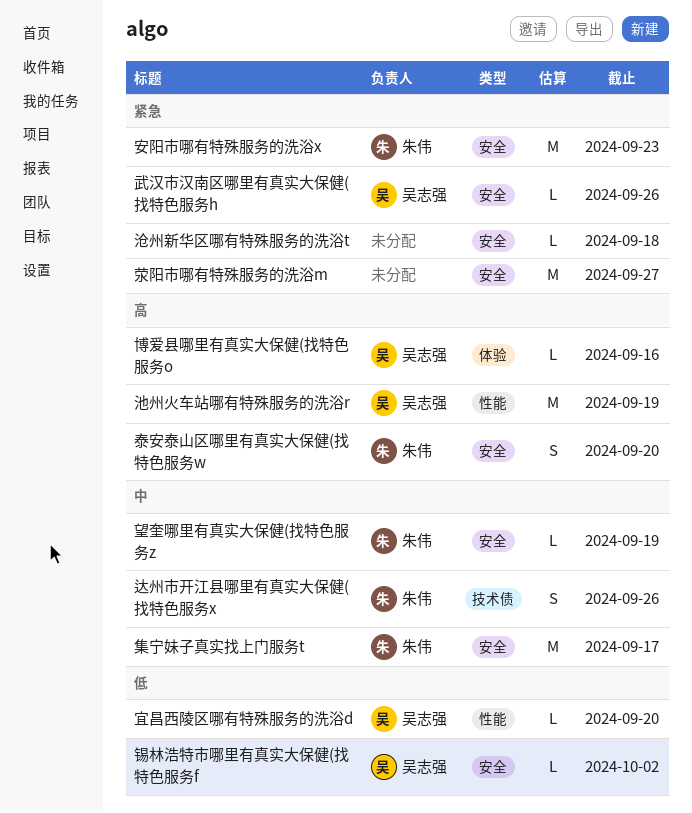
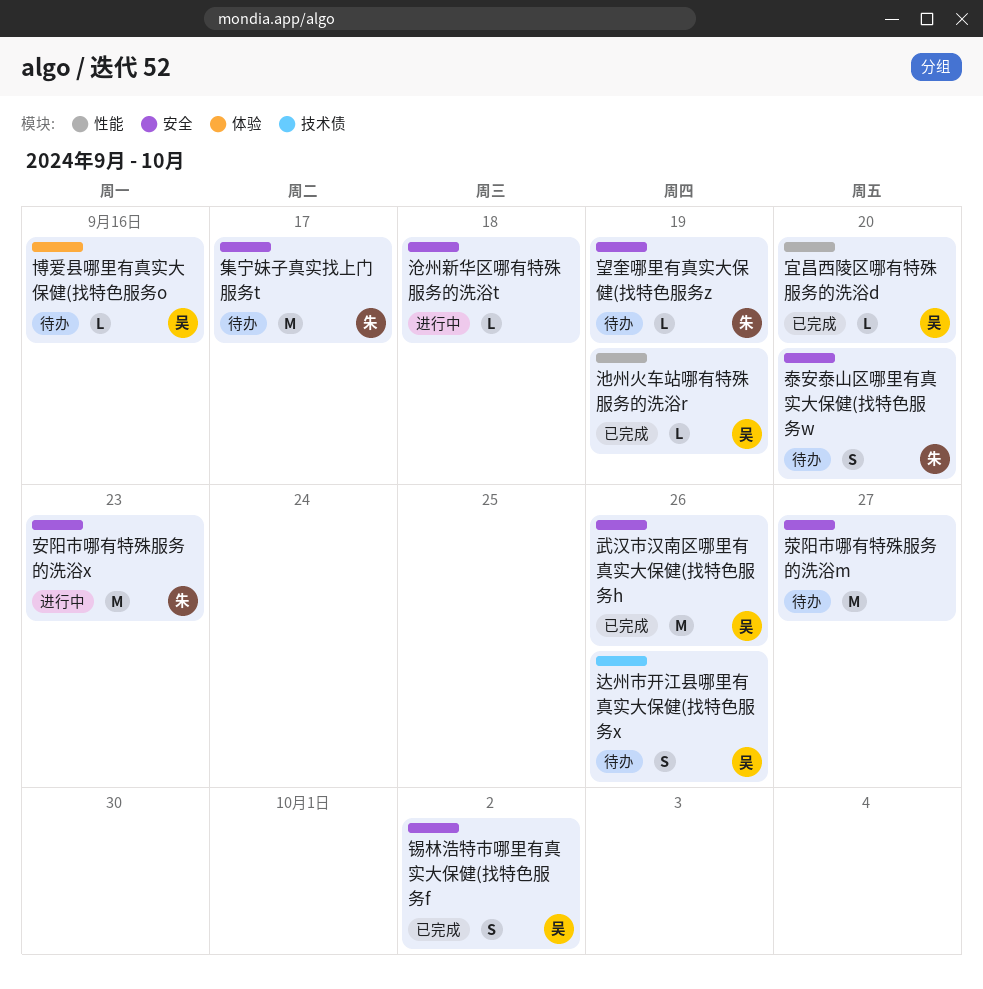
武汉市汉南区哪里有真实大保健(找特色服务h, estimate: L -> M
池州火车站哪有特殊服务的洗浴r, estimate: M -> L
达州市开江县哪里有真实大保健(找特色服务x, owner: 朱伟 -> 吴志强
锡林浩特市哪里有真实大保健(找特色服务f, estimate: L -> S

